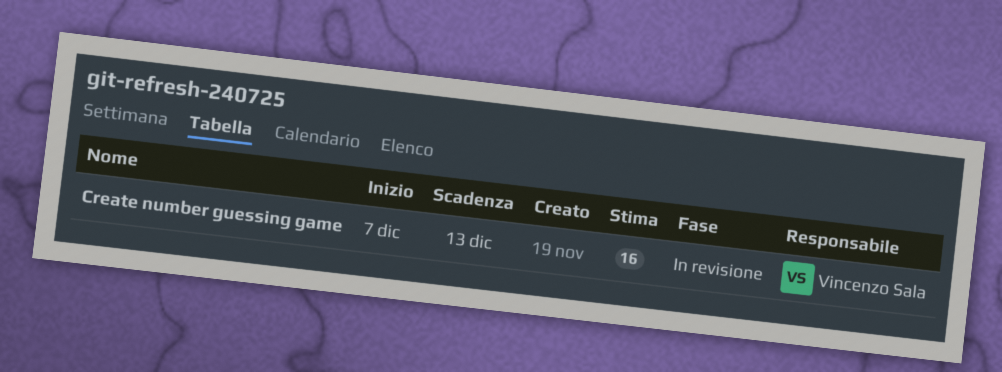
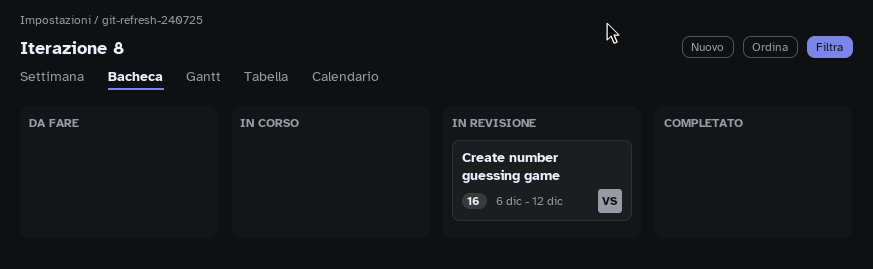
Create number guessing game, start: Dec 7 -> Dec 6
Create number guessing game, due: Dec 13 -> Dec 12

